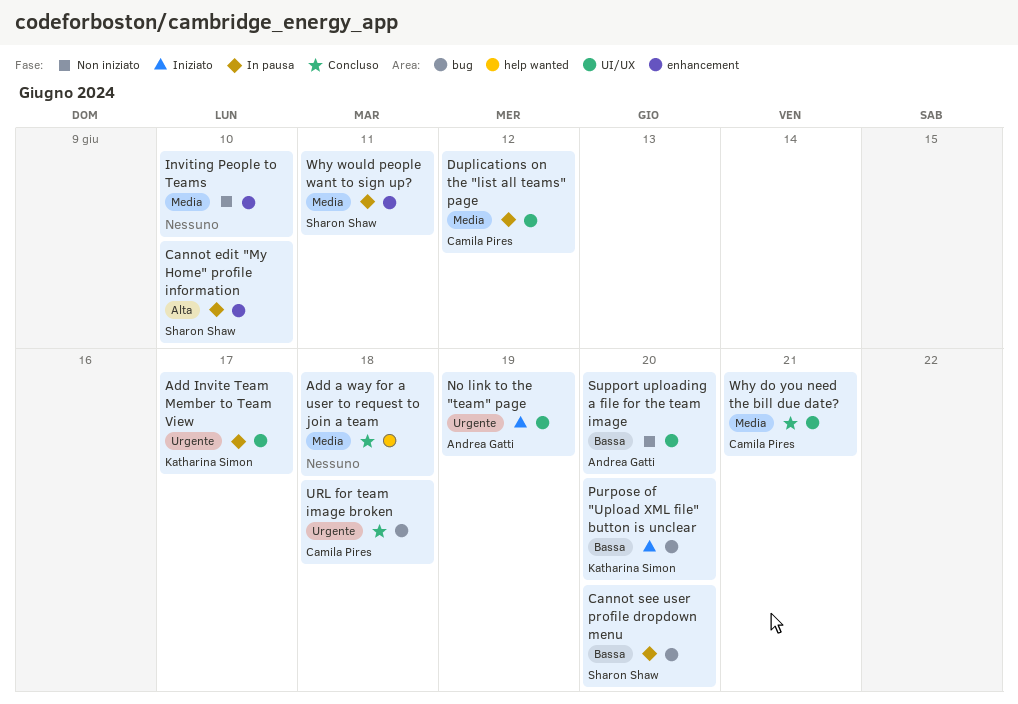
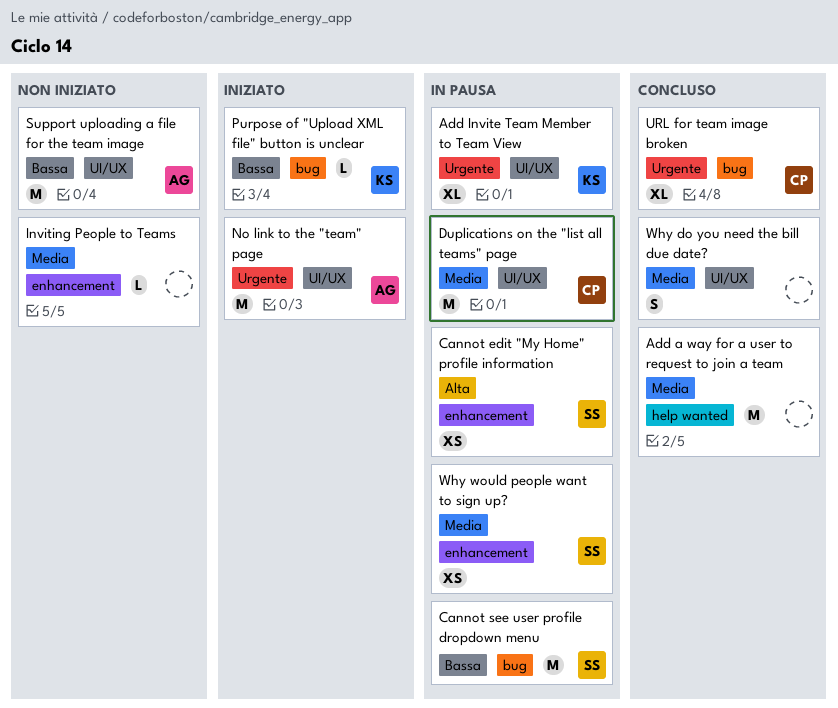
Why do you need the bill due date?, owner: Camila Pires -> none

